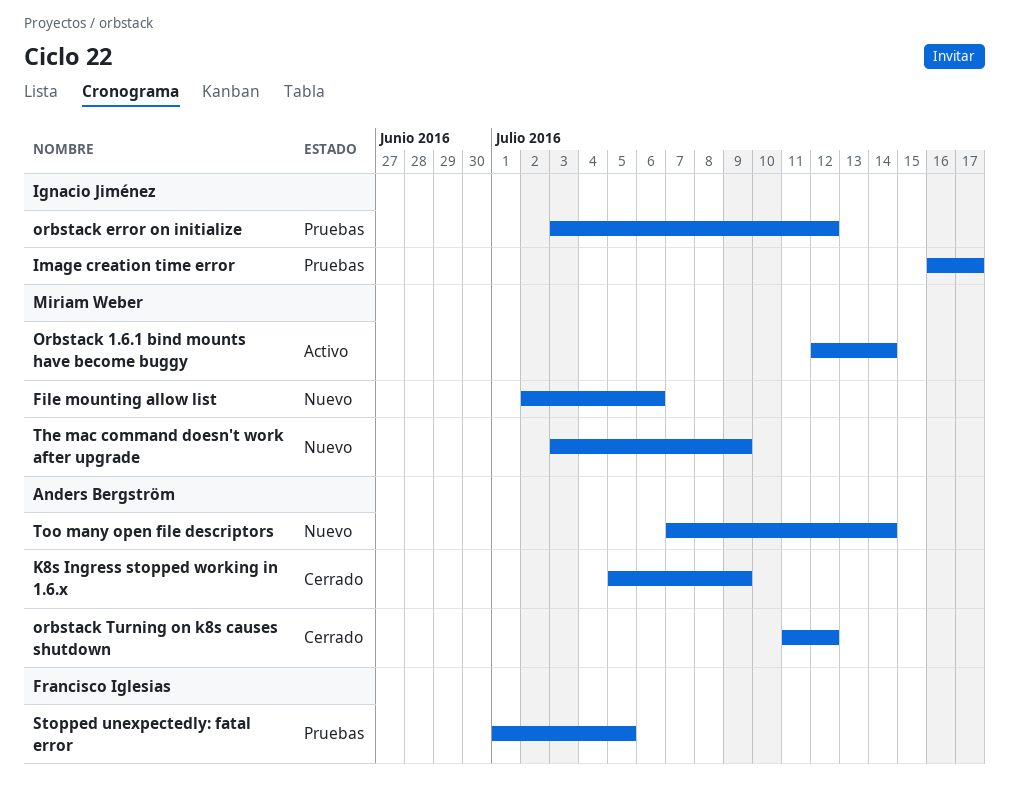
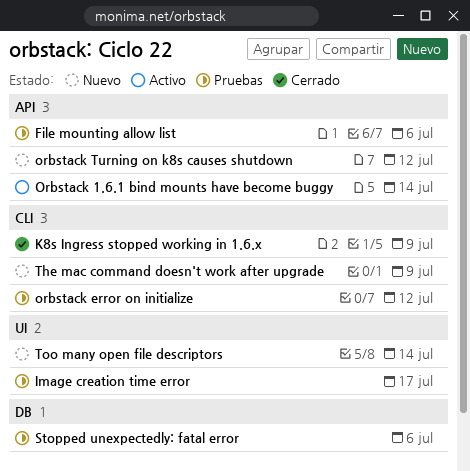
File mounting allow list, status: Nuevo -> Pruebas
orbstack Turning on k8s causes shutdown, status: Cerrado -> Nuevo
Stopped unexpectedly: fatal error, due: Jul 5 -> Jul 6

